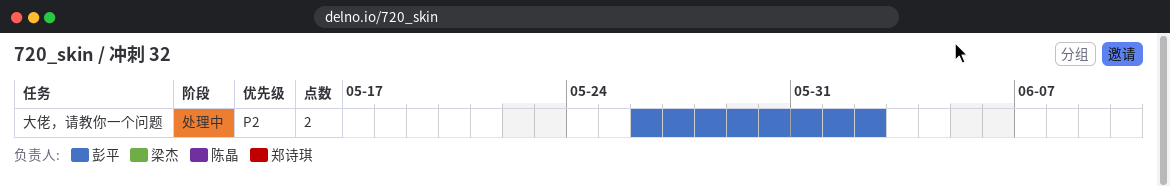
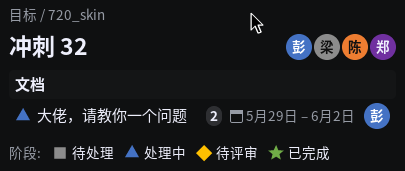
大佬，请教你一个问题, start: May 26 -> May 29

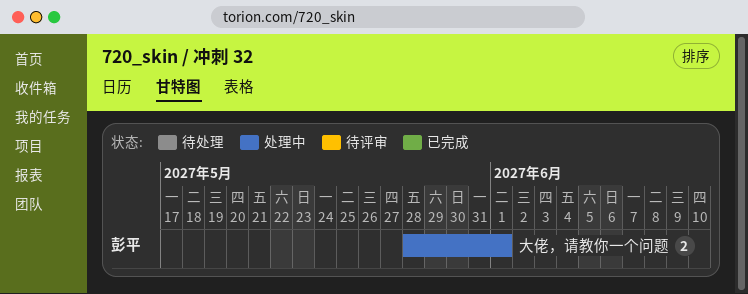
大佬，请教你一个问题, start: May 29 -> May 28
大佬，请教你一个问题, due: Jun 2 -> Jun 1

